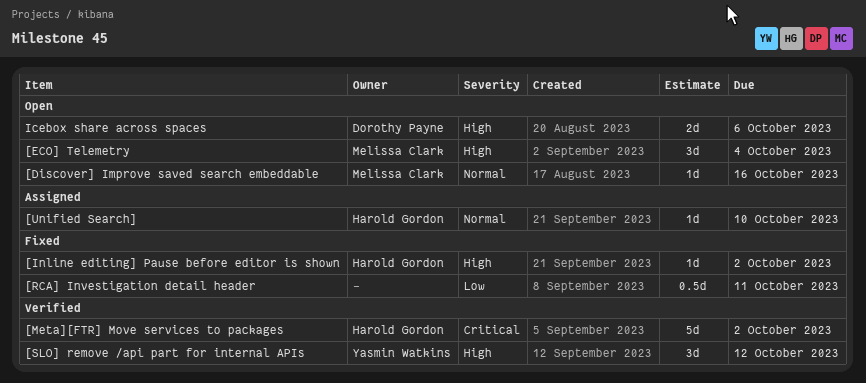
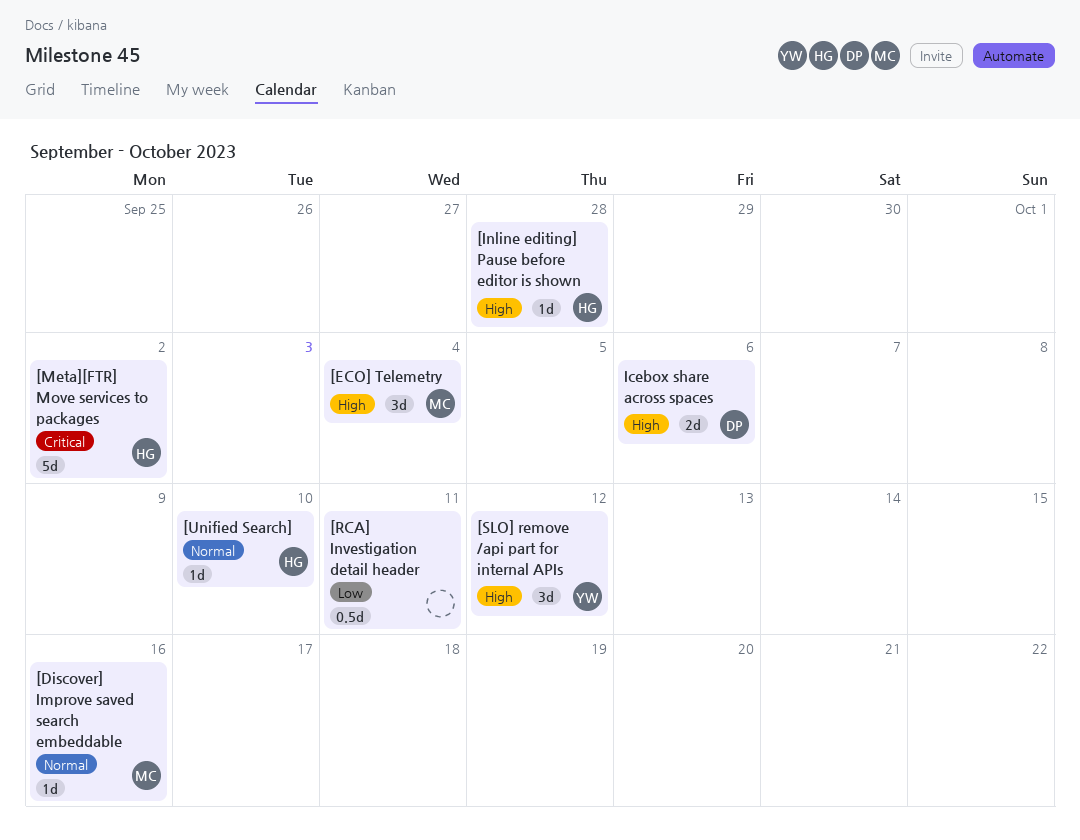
[Inline editing] Pause before editor is shown, due: Oct 2 -> Sep 28

